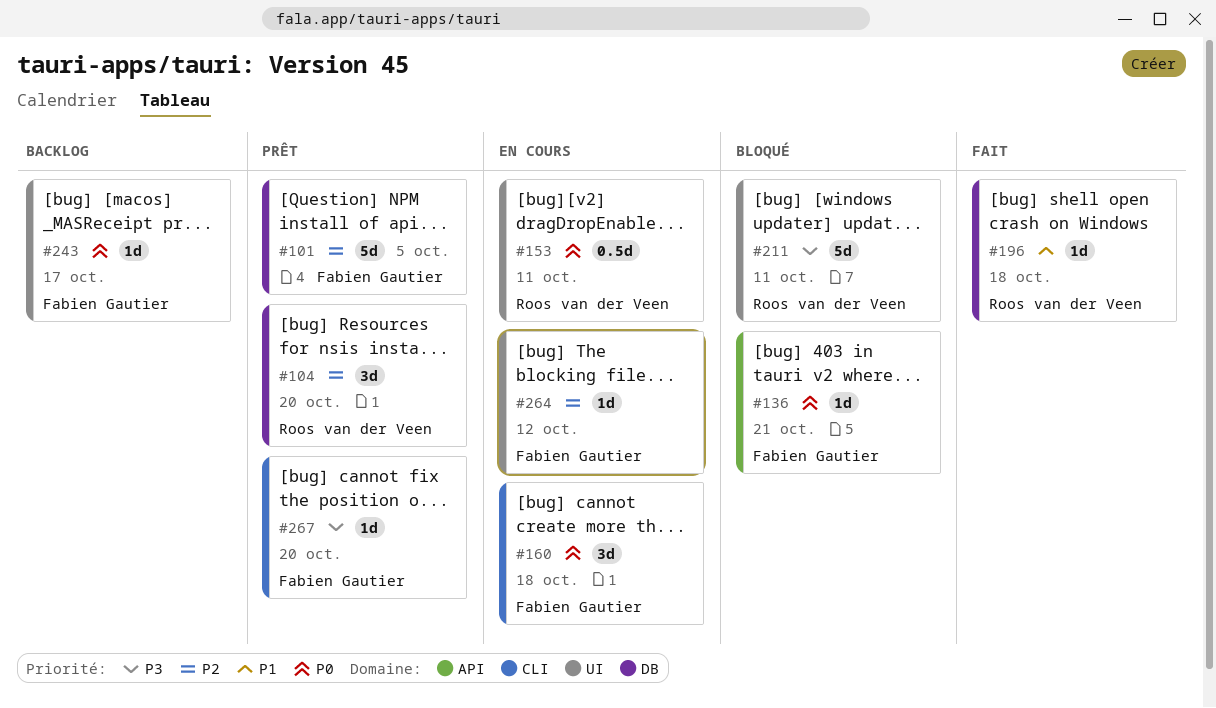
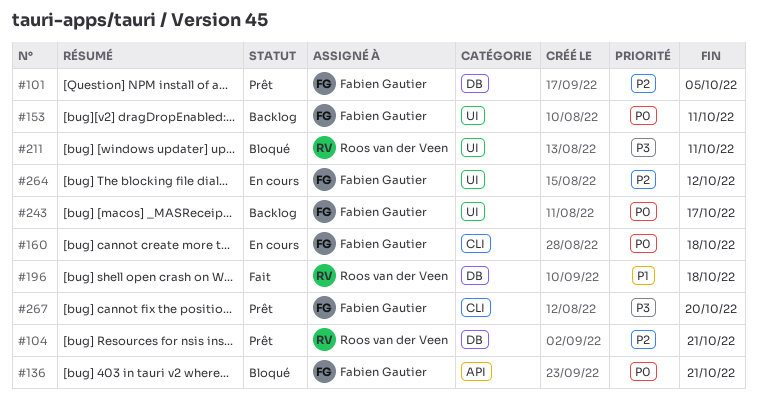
#104, due: Oct 20 -> Oct 21
#153, status: En cours -> Backlog
#153, owner: Roos van der Veen -> Fabien Gautier

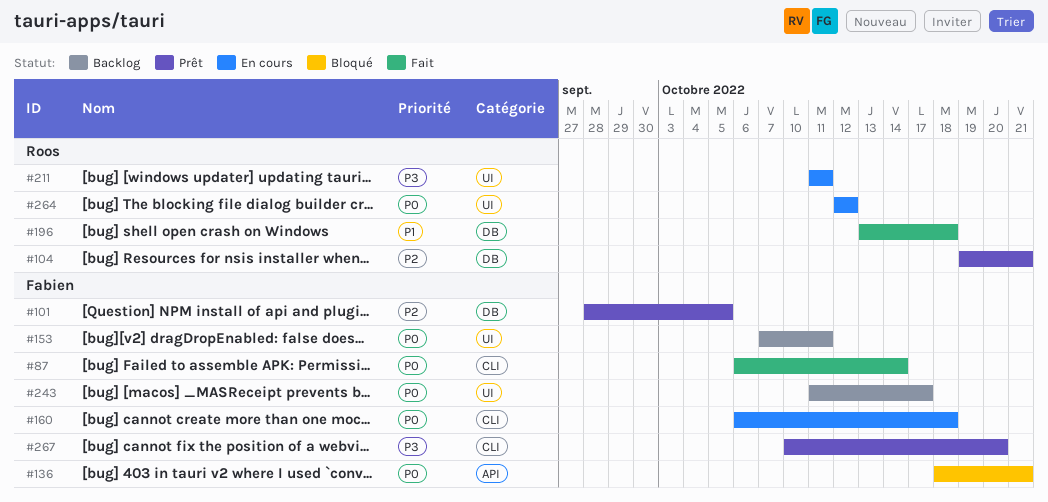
#87: none -> present
#211, status: Bloqué -> En cours
#264, owner: Fabien Gautier -> Roos van der Veen
#264, priority: P2 -> P0

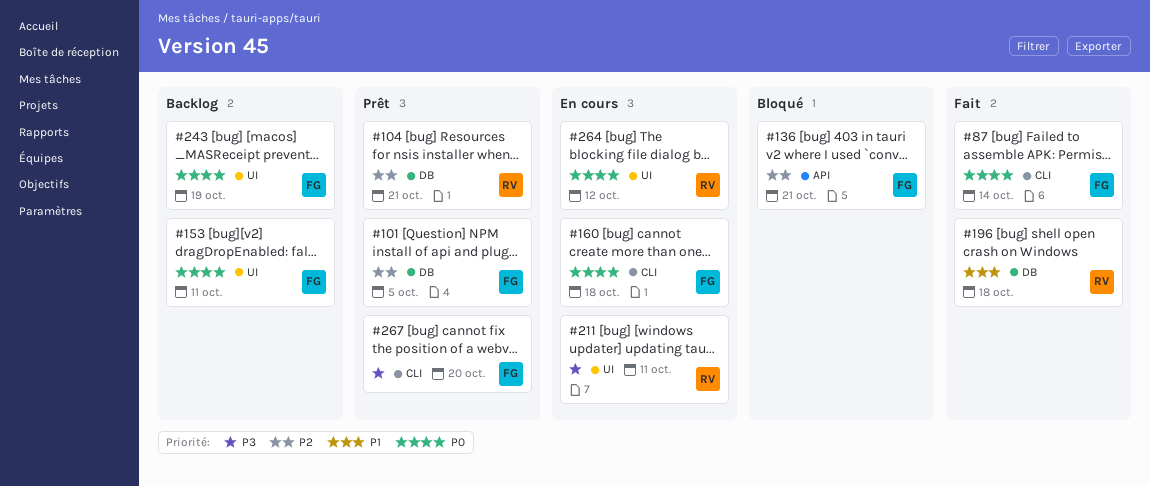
#136, priority: P0 -> P2
#243, due: Oct 17 -> Oct 19

